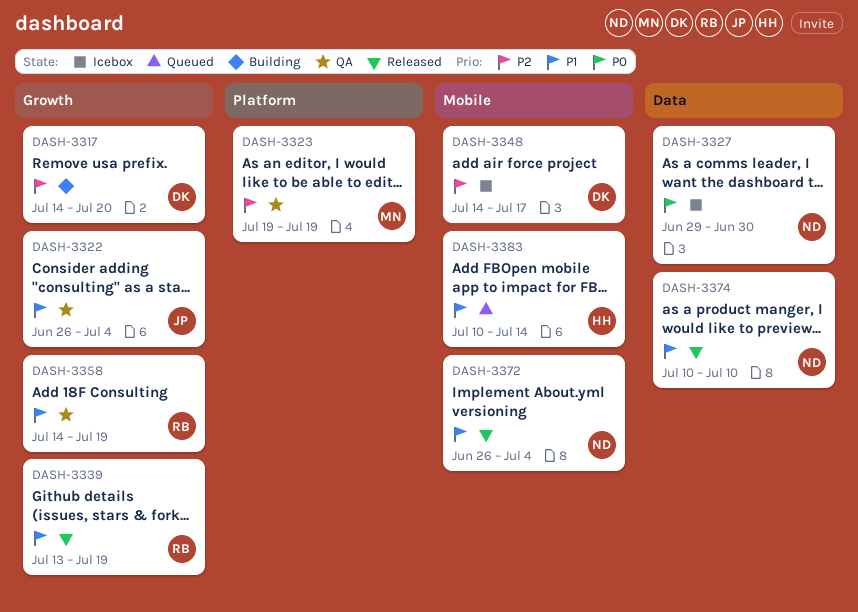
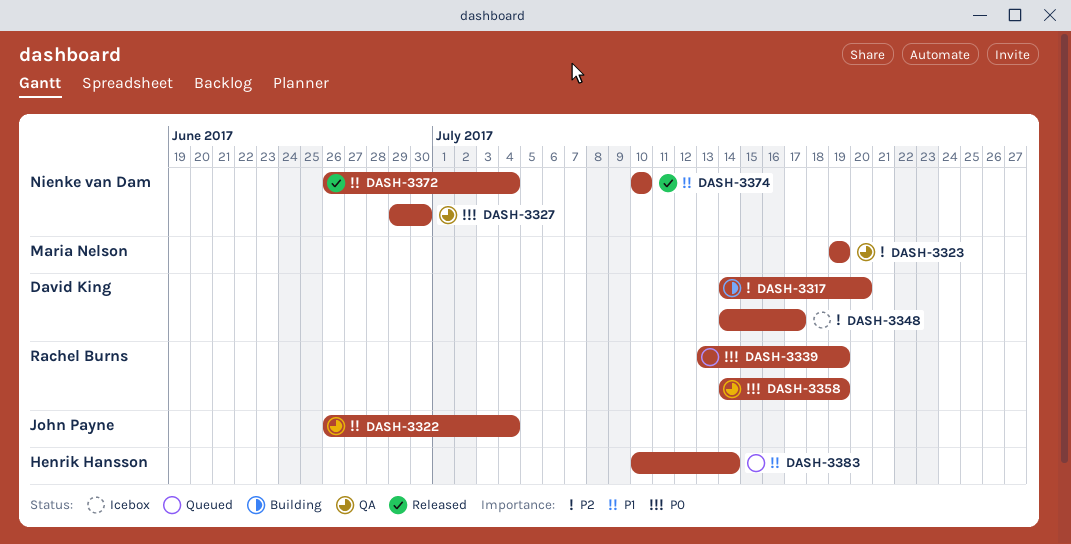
DASH-3327, status: Icebox -> QA
DASH-3339, status: Released -> Queued
DASH-3339, priority: P1 -> P0
DASH-3358, priority: P1 -> P0

